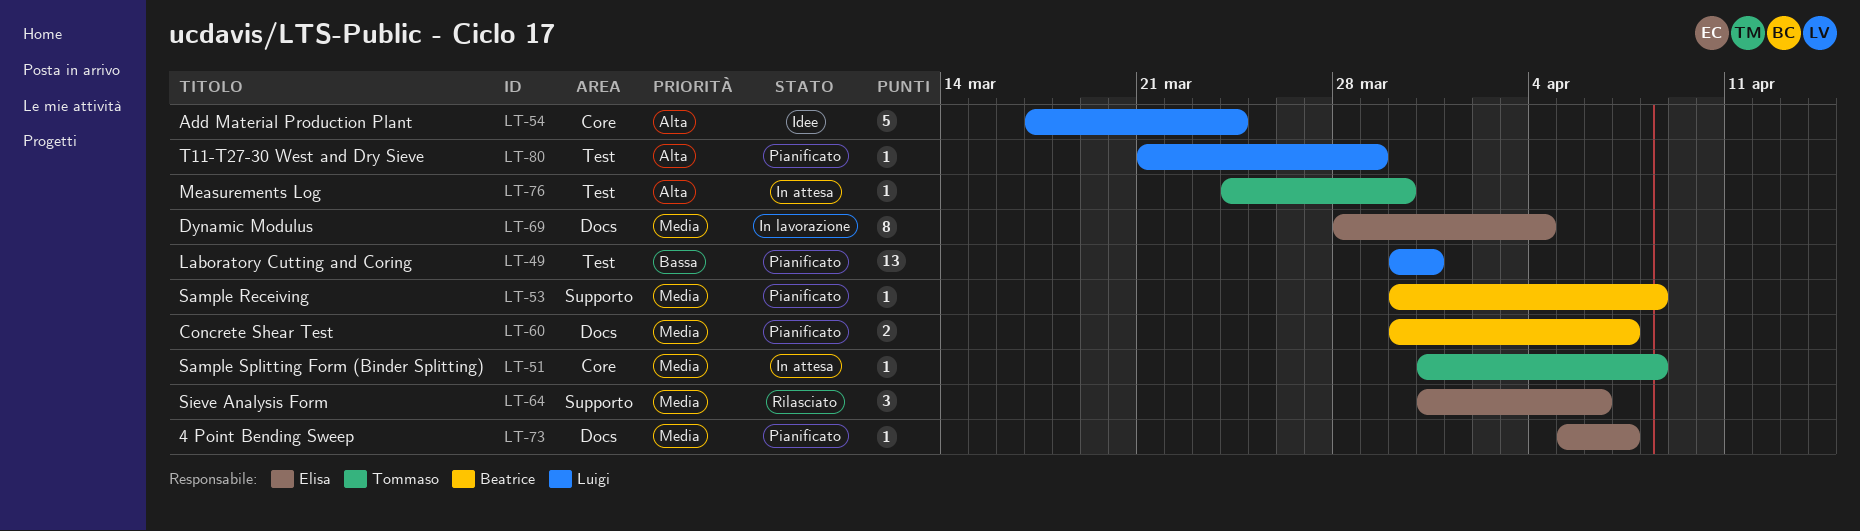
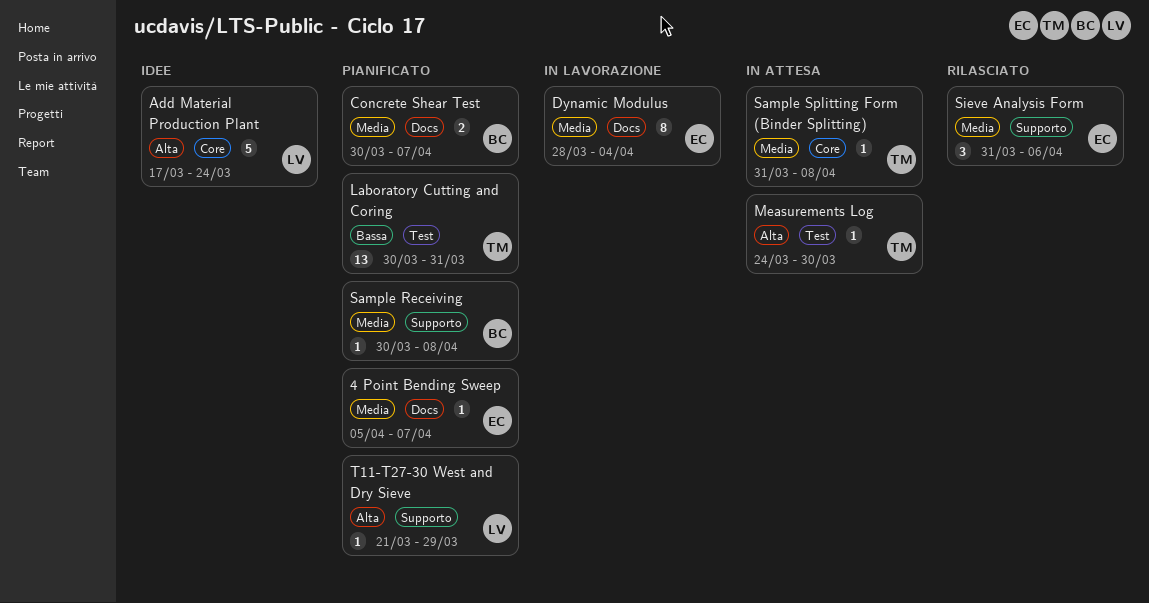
Laboratory Cutting and Coring, owner: Luigi -> Tommaso
T11-T27-30 West and Dry Sieve, label: Test -> Supporto

